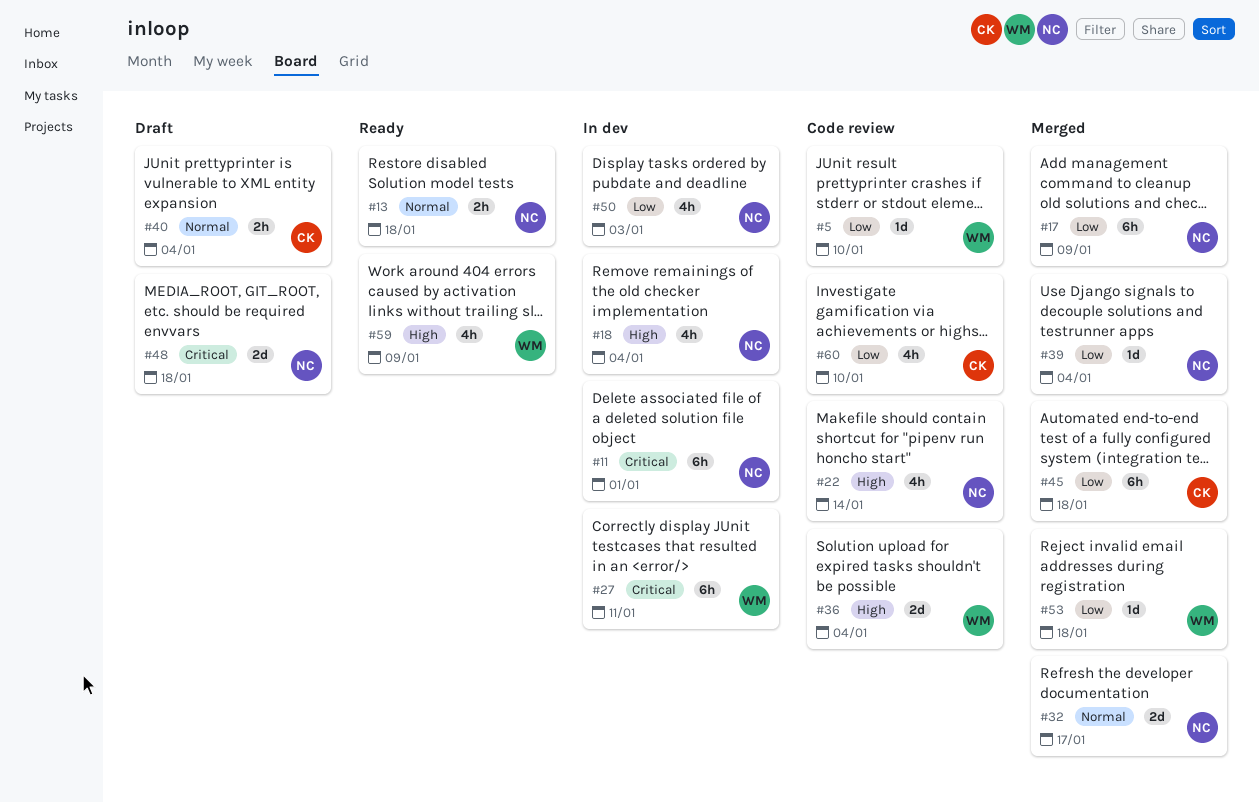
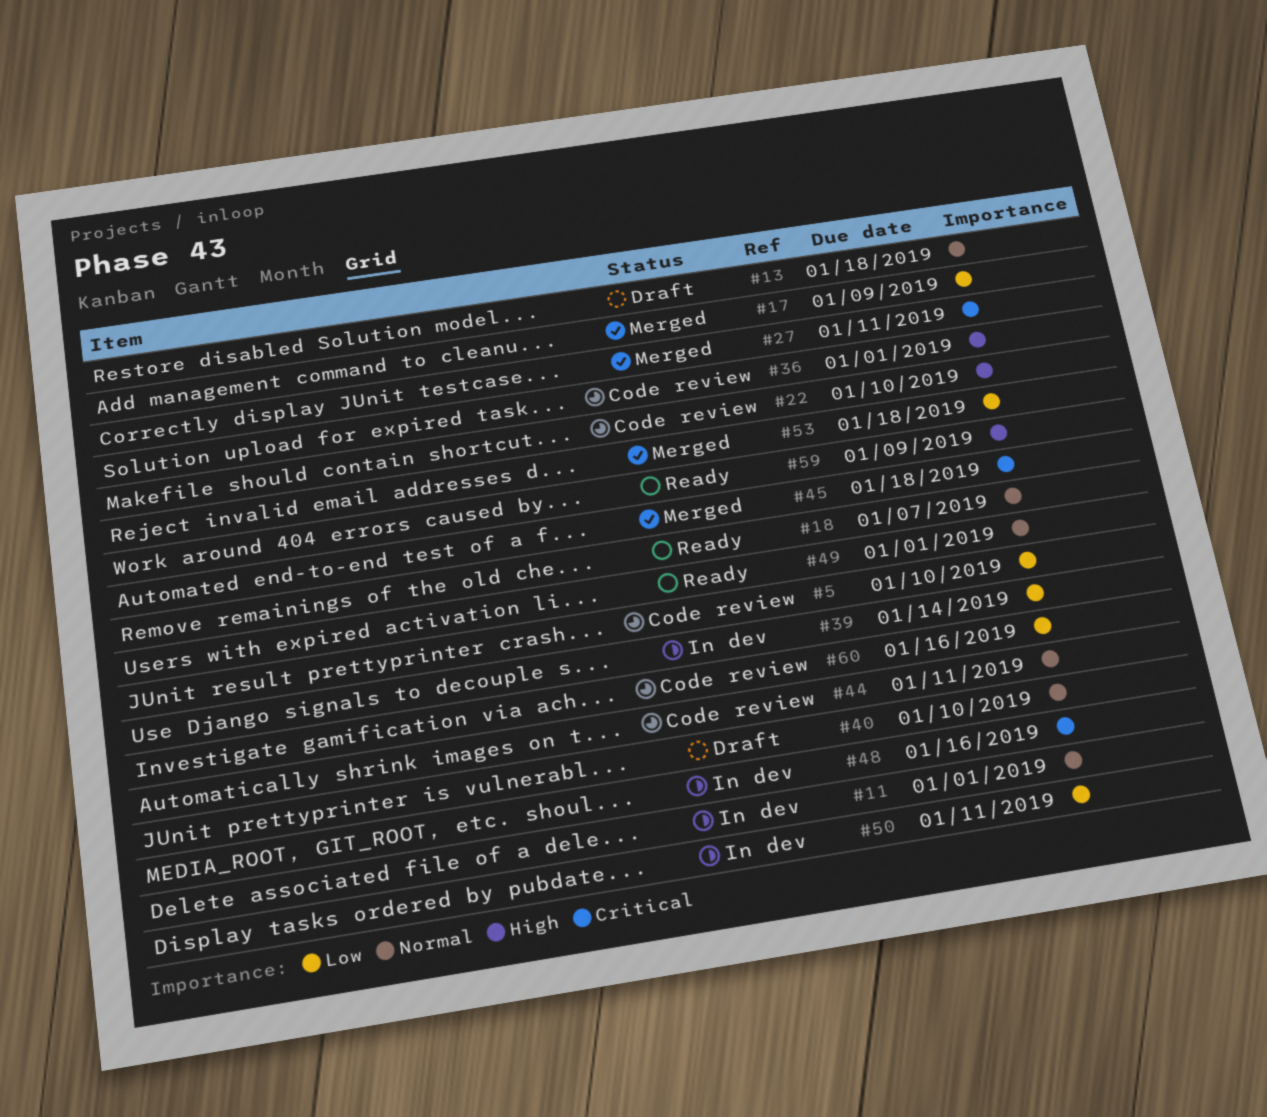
#11, priority: Critical -> Normal
#13, status: Ready -> Draft
#18, status: In dev -> Ready
#18, priority: High -> Normal
#18, due: Jan 4 -> Jan 7
#22, due: Jan 14 -> Jan 10
#27, status: In dev -> Merged
#32: present -> none
#36, due: Jan 4 -> Jan 1
#39, status: Merged -> In dev
#39, due: Jan 4 -> Jan 14
#40, due: Jan 4 -> Jan 10
#44: none -> present
#45, priority: Low -> Critical
#48, status: Draft -> In dev
#48, due: Jan 18 -> Jan 16
#49: none -> present
#50, due: Jan 3 -> Jan 11
#60, due: Jan 10 -> Jan 16

